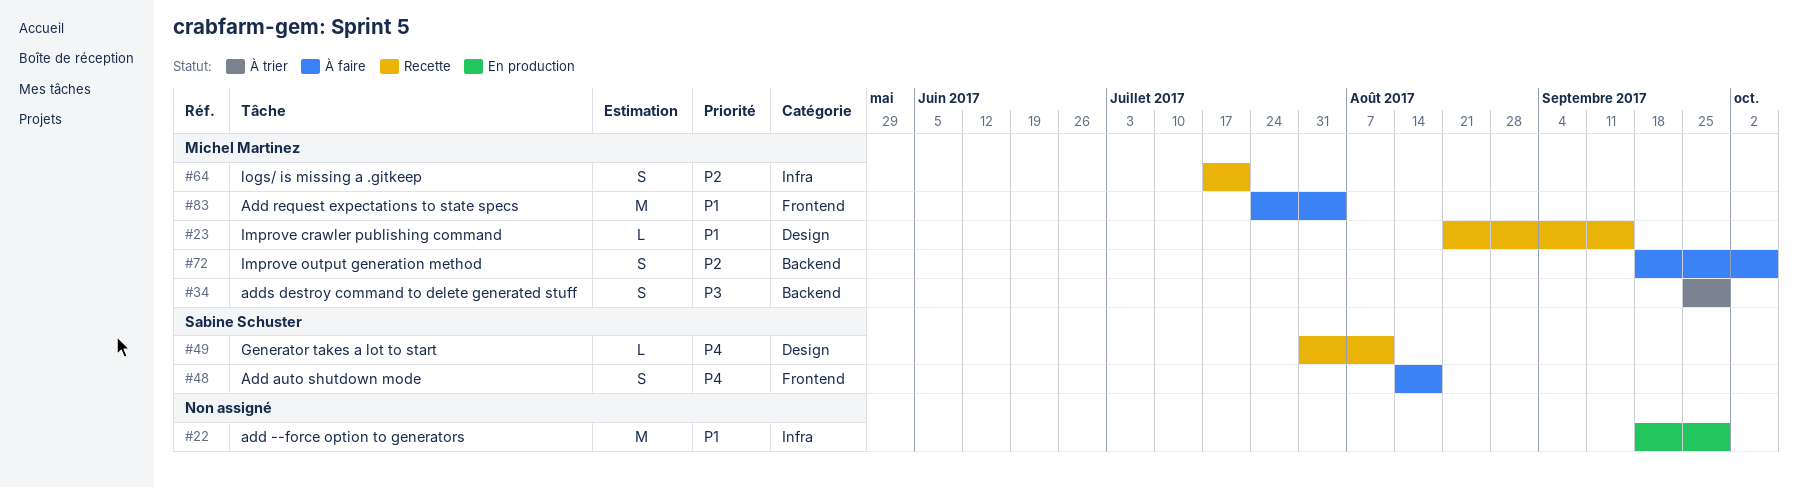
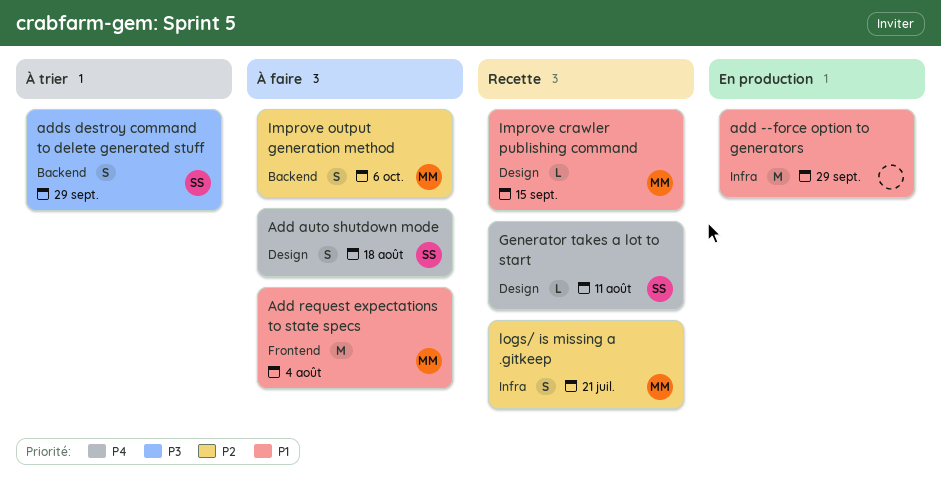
Add auto shutdown mode, label: Frontend -> Design
adds destroy command to delete generated stuff, owner: Michel Martinez -> Sabine Schuster

